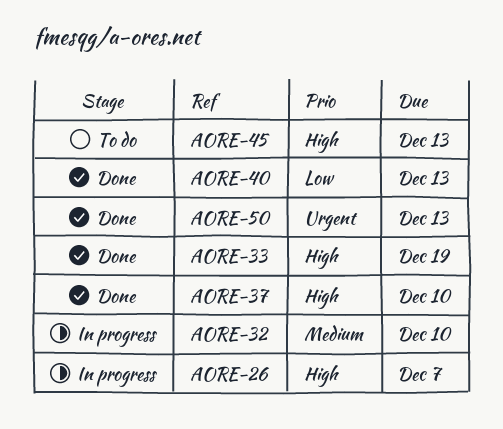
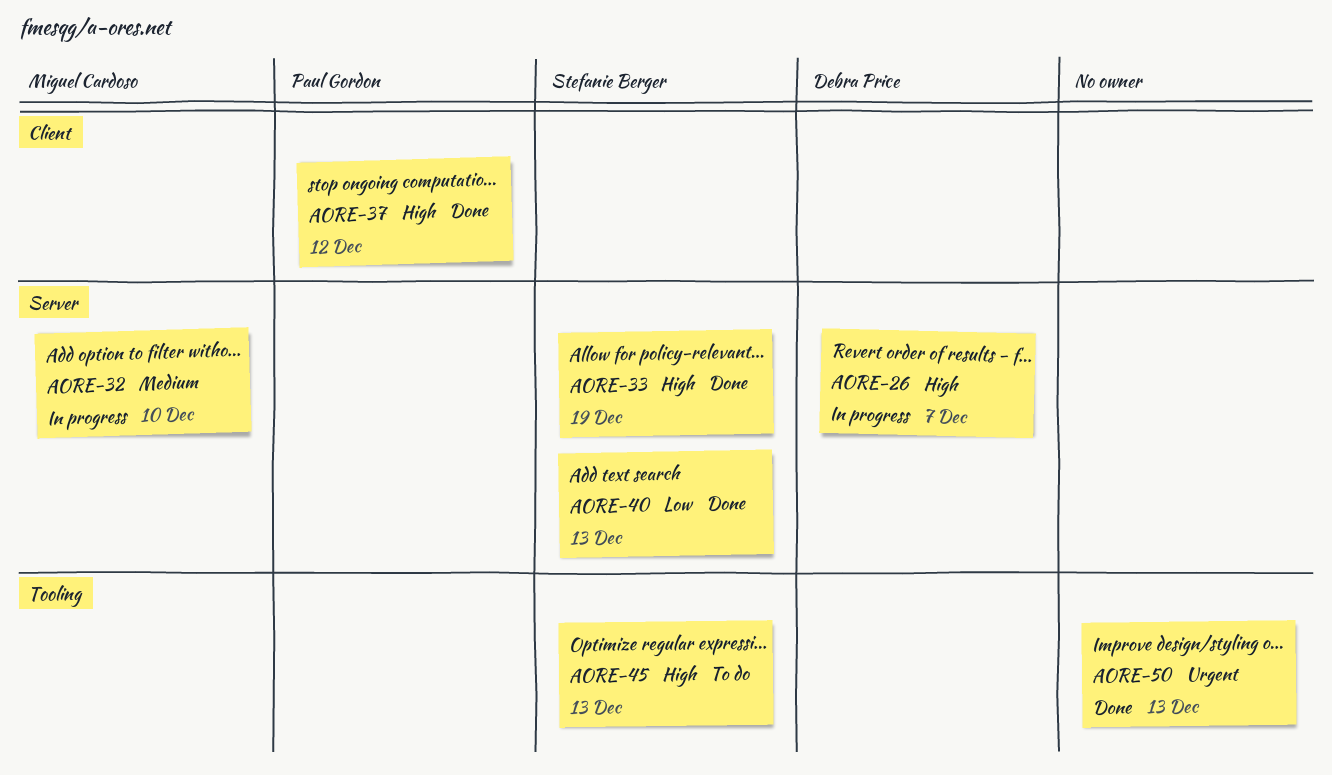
AORE-37, due: Dec 10 -> Dec 12

